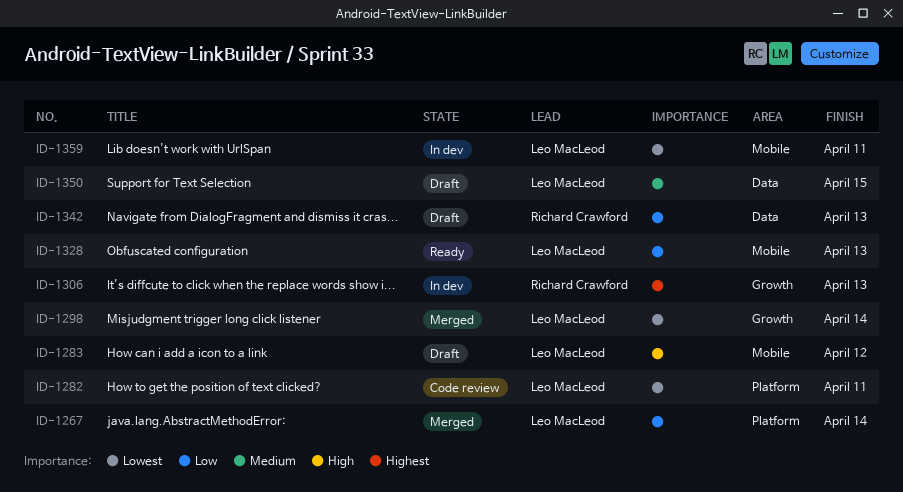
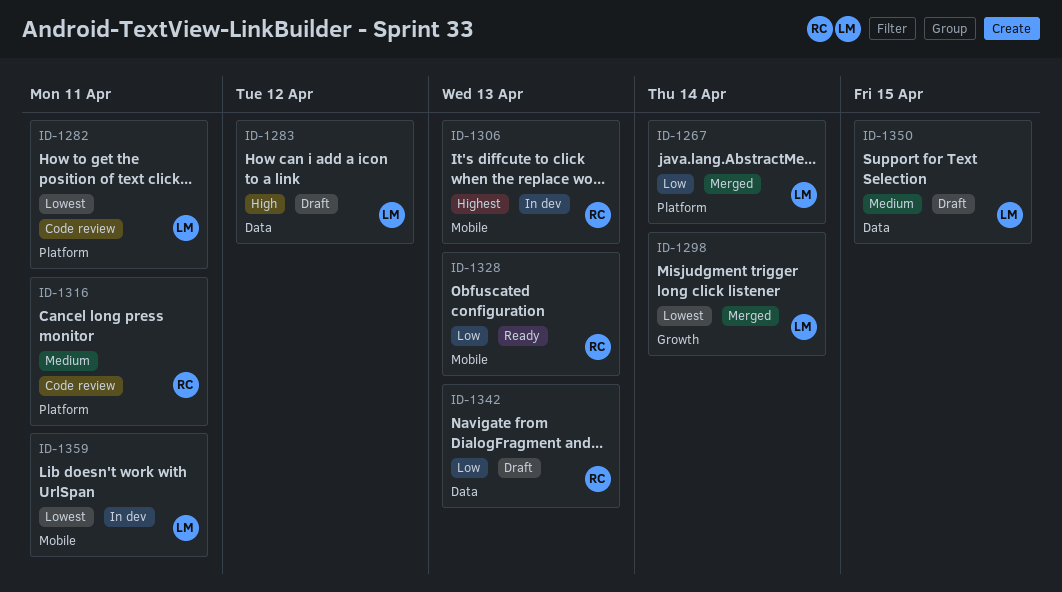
ID-1283, label: Mobile -> Data
ID-1306, label: Growth -> Mobile
ID-1316: none -> present
ID-1328, owner: Leo MacLeod -> Richard Crawford

